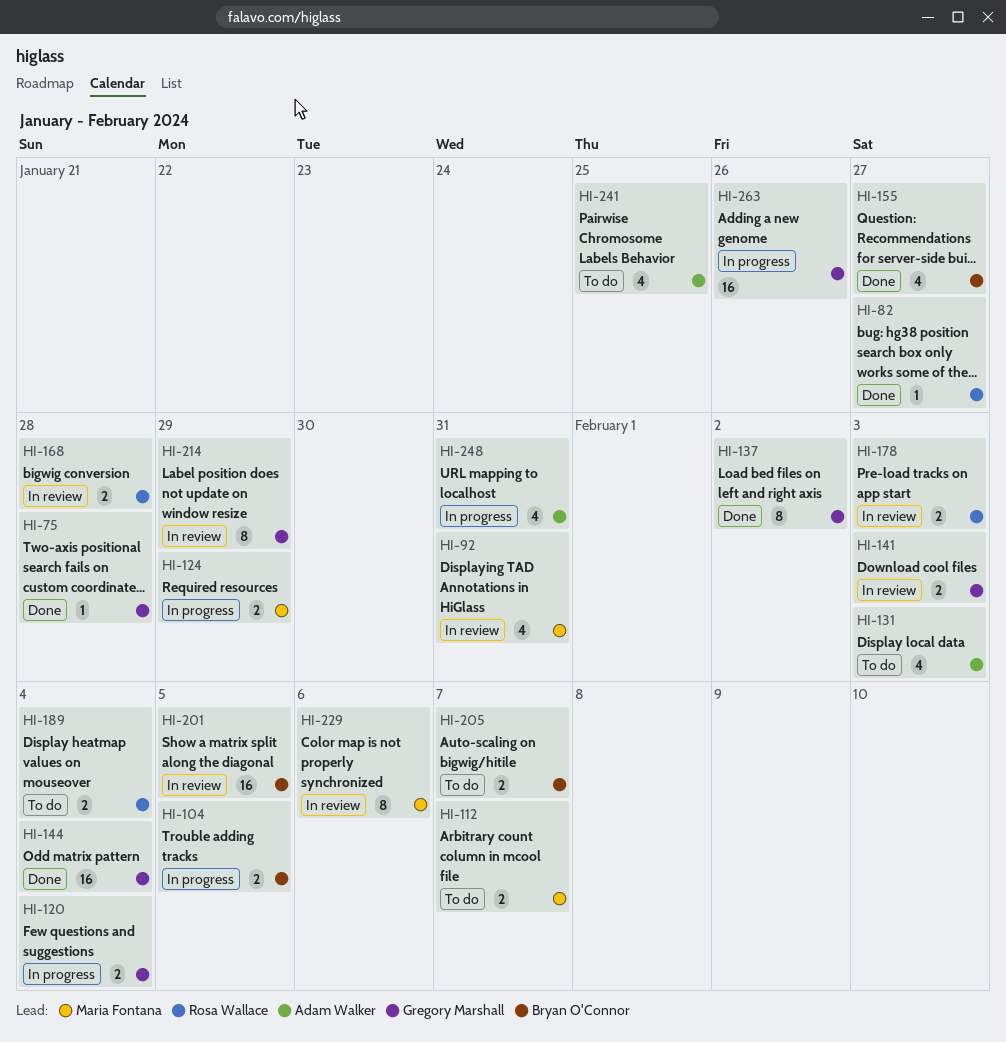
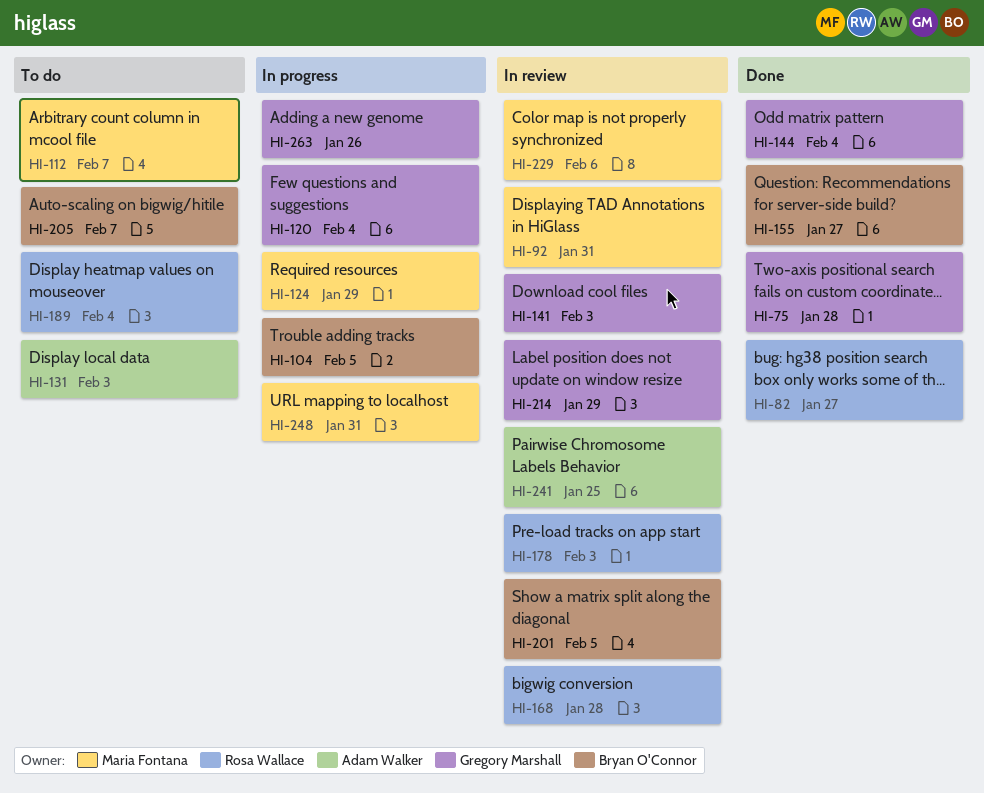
HI-137: present -> none
HI-241, status: To do -> In review
HI-248, owner: Adam Walker -> Maria Fontana

